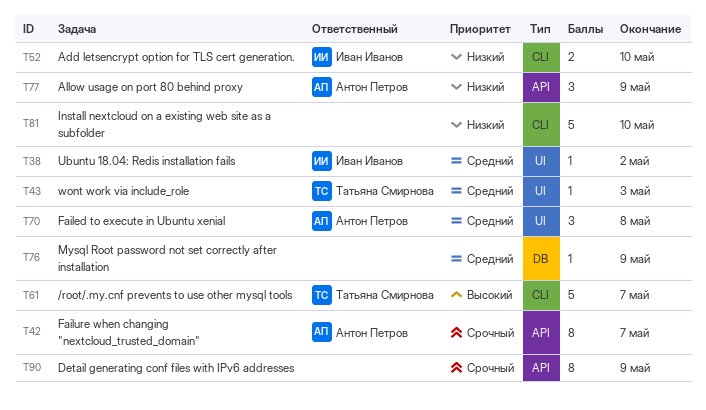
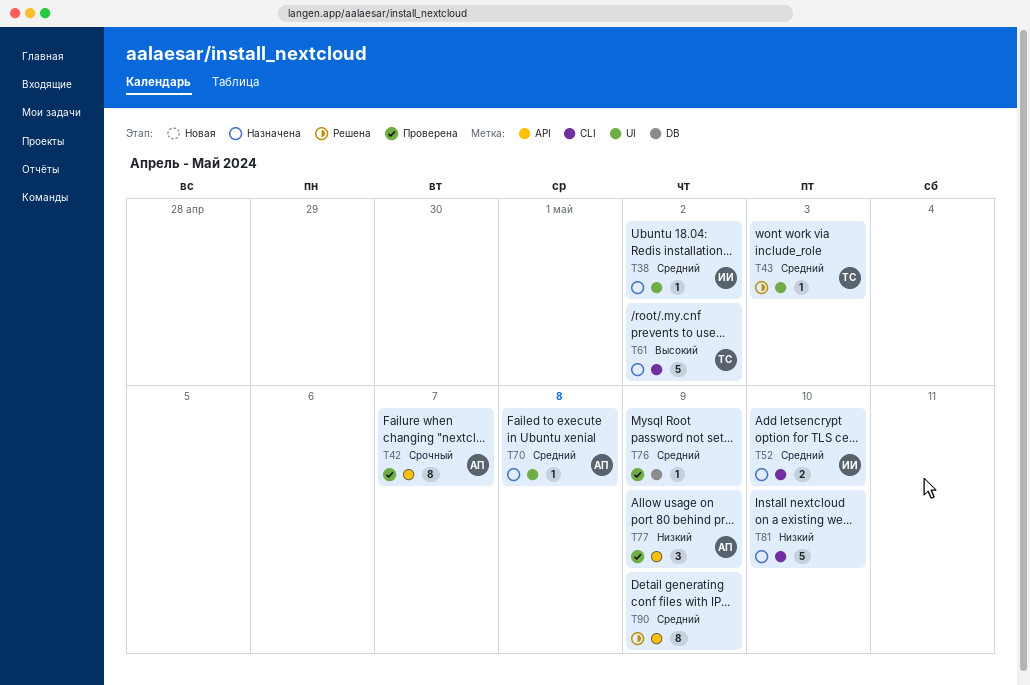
T52, priority: Низкий -> Средний
T61, due: May 7 -> May 2
T70, estimate: 3 -> 1
T90, priority: Срочный -> Средний

